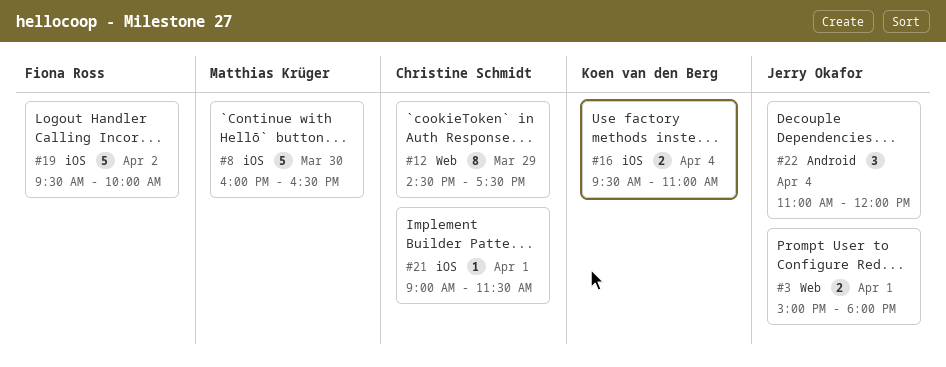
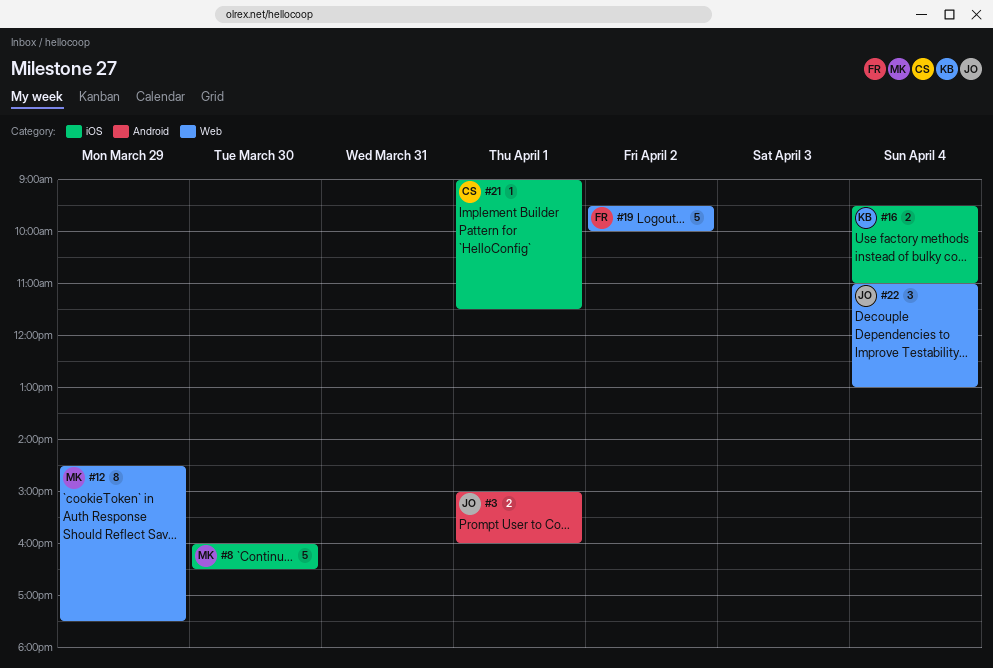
#3, label: Web -> Android
#3, ends: 18:00 -> 16:00
#12, owner: Christine Schmidt -> Matthias Krüger
#19, label: iOS -> Web
#22, label: Android -> Web
#22, ends: 12:00 -> 13:00

